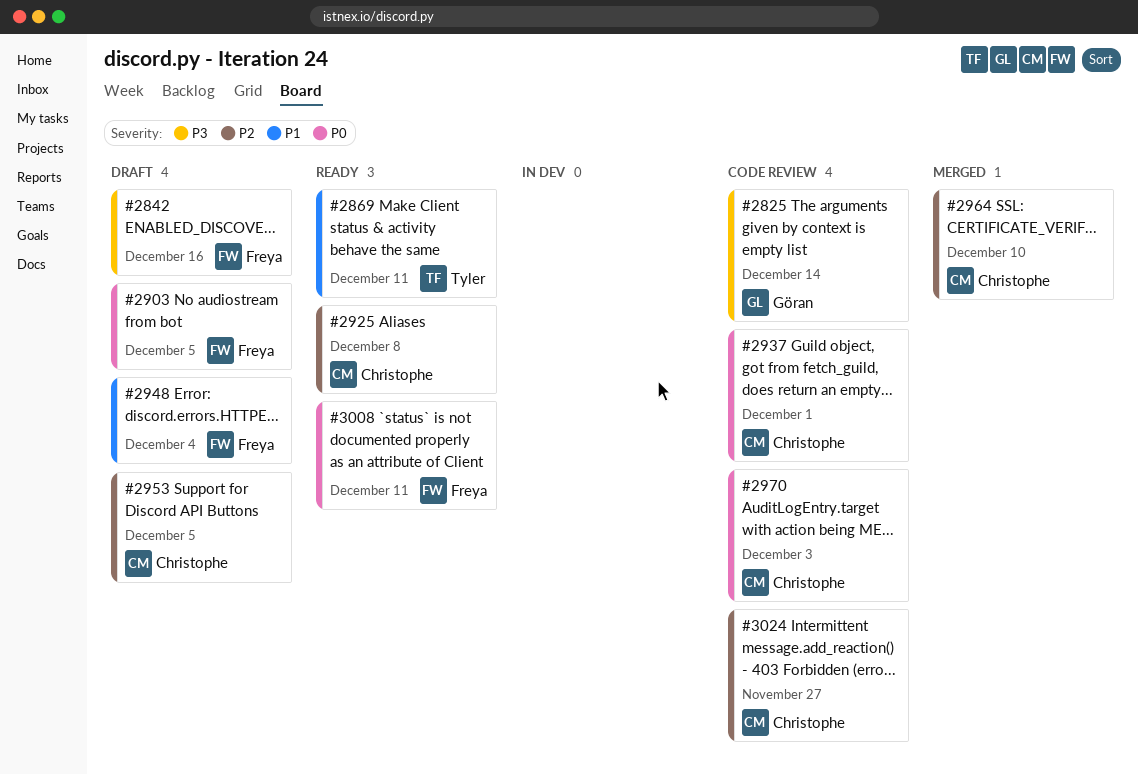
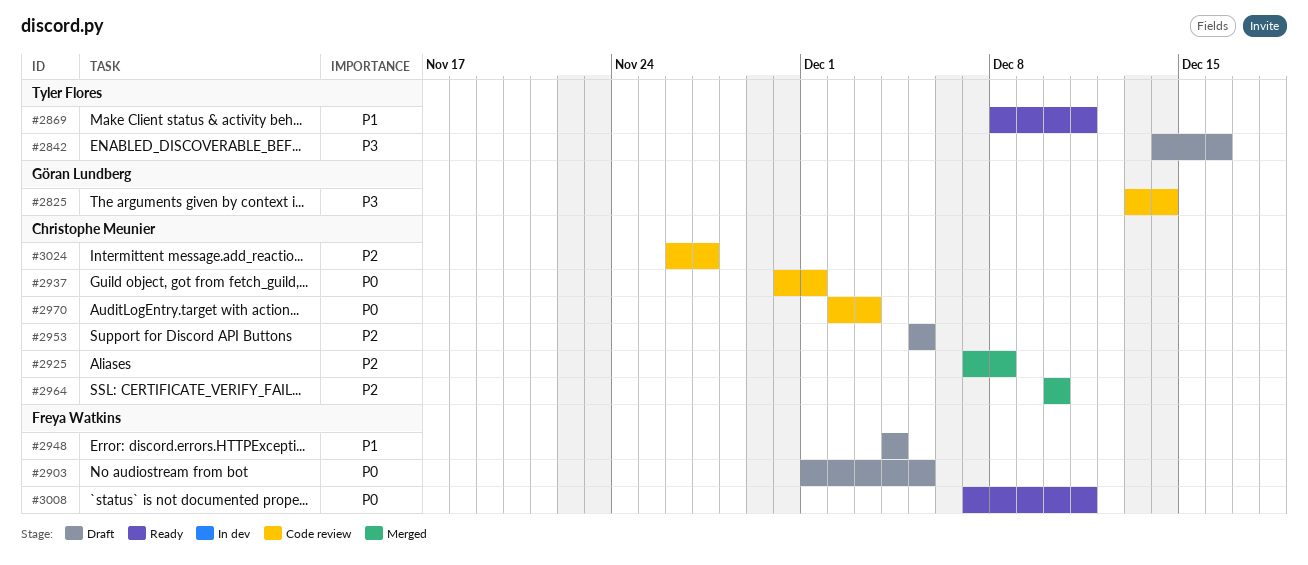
#2842, owner: Freya Watkins -> Tyler Flores
#2925, status: Ready -> Merged

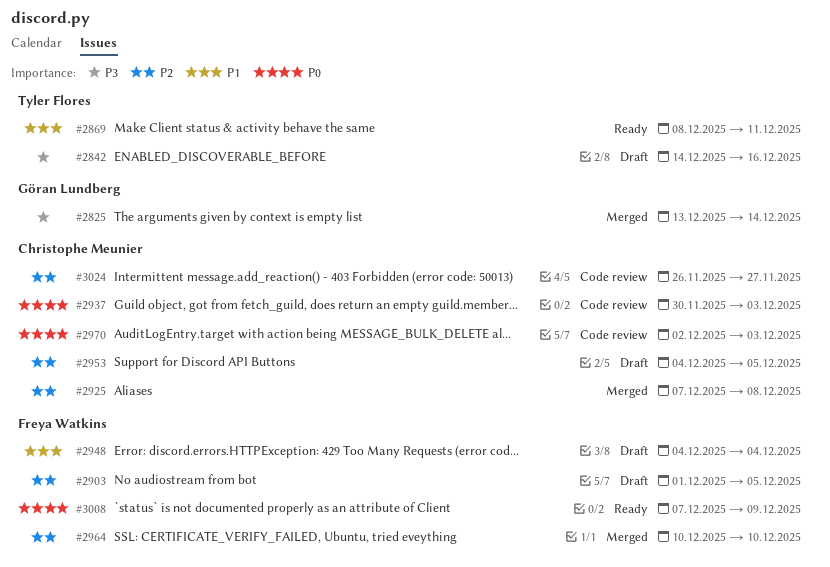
#2825, status: Code review -> Merged
#2903, priority: P0 -> P2
#2937, due: Dec 1 -> Dec 3
#2953, start: Dec 5 -> Dec 4
#2964, owner: Christophe Meunier -> Freya Watkins
#3008, due: Dec 11 -> Dec 9

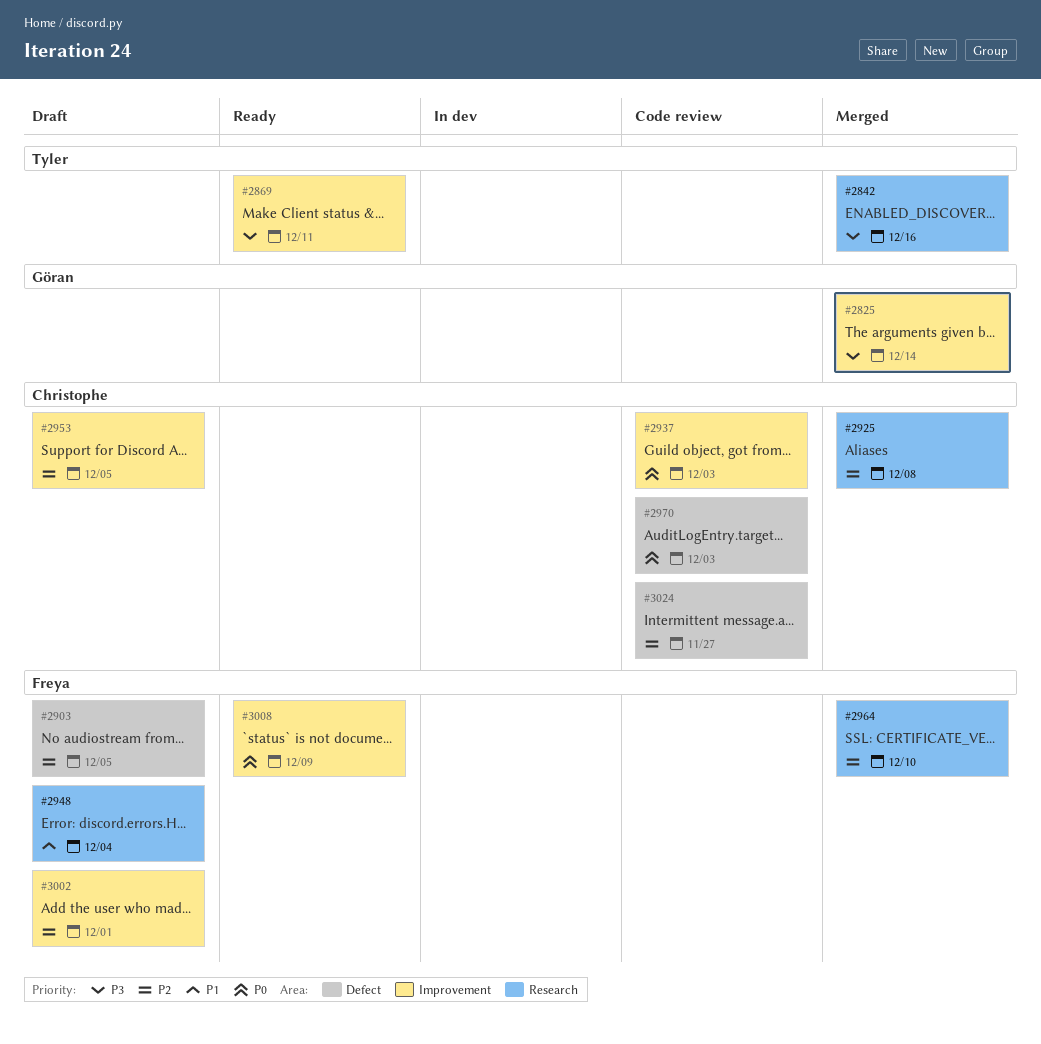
#2842, status: Draft -> Merged
#2869, priority: P1 -> P3
#3002: none -> present

